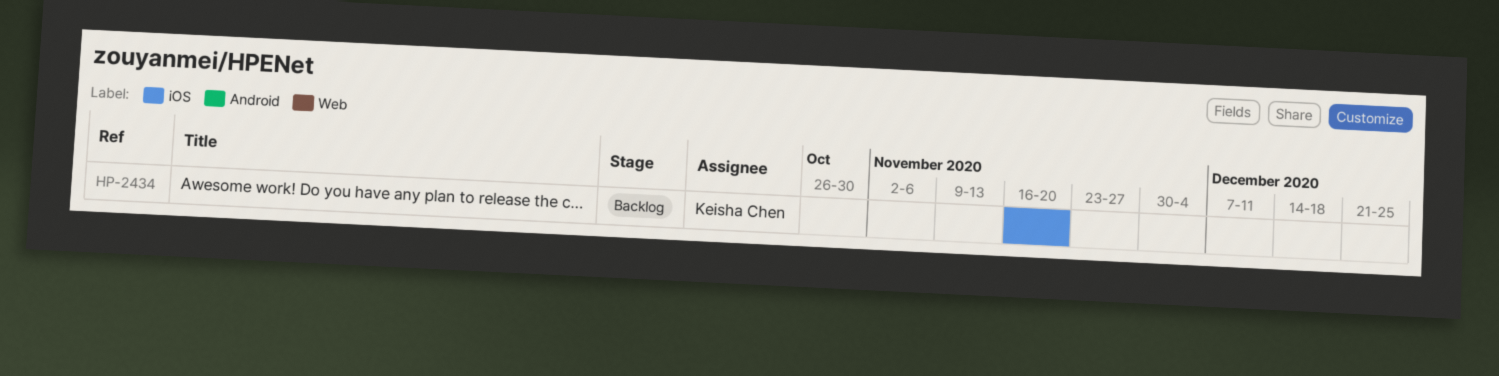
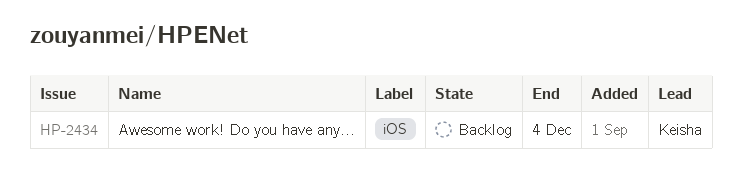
HP-2434, due: Nov 20 -> Dec 4

